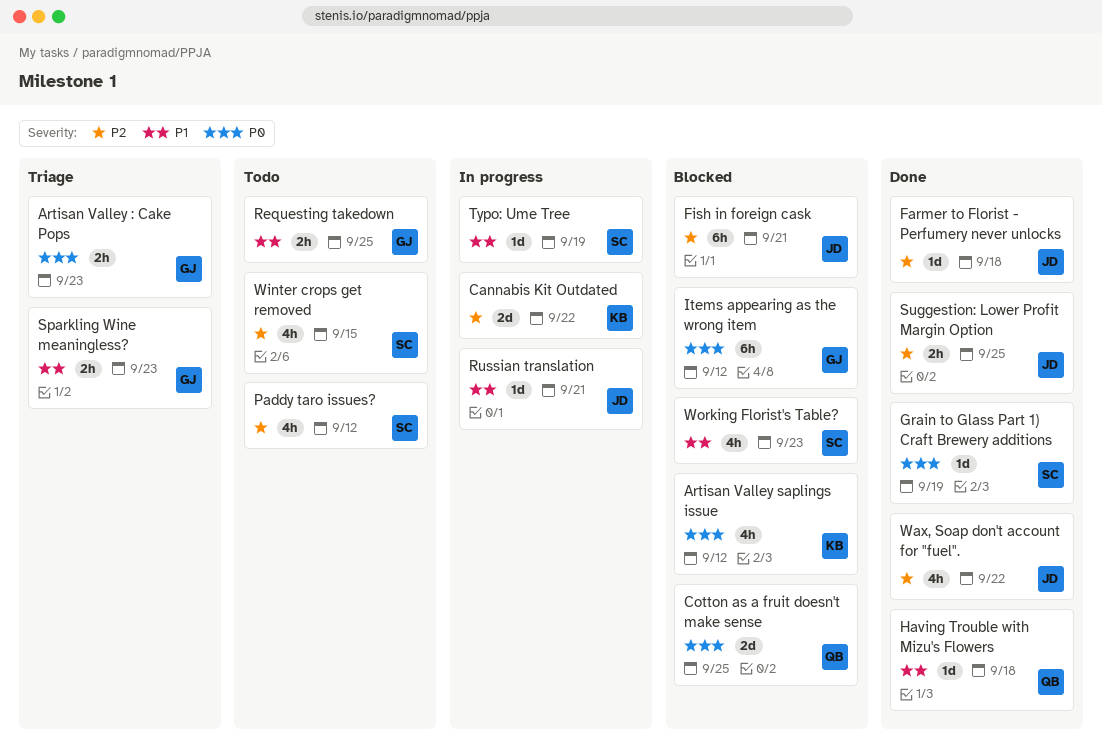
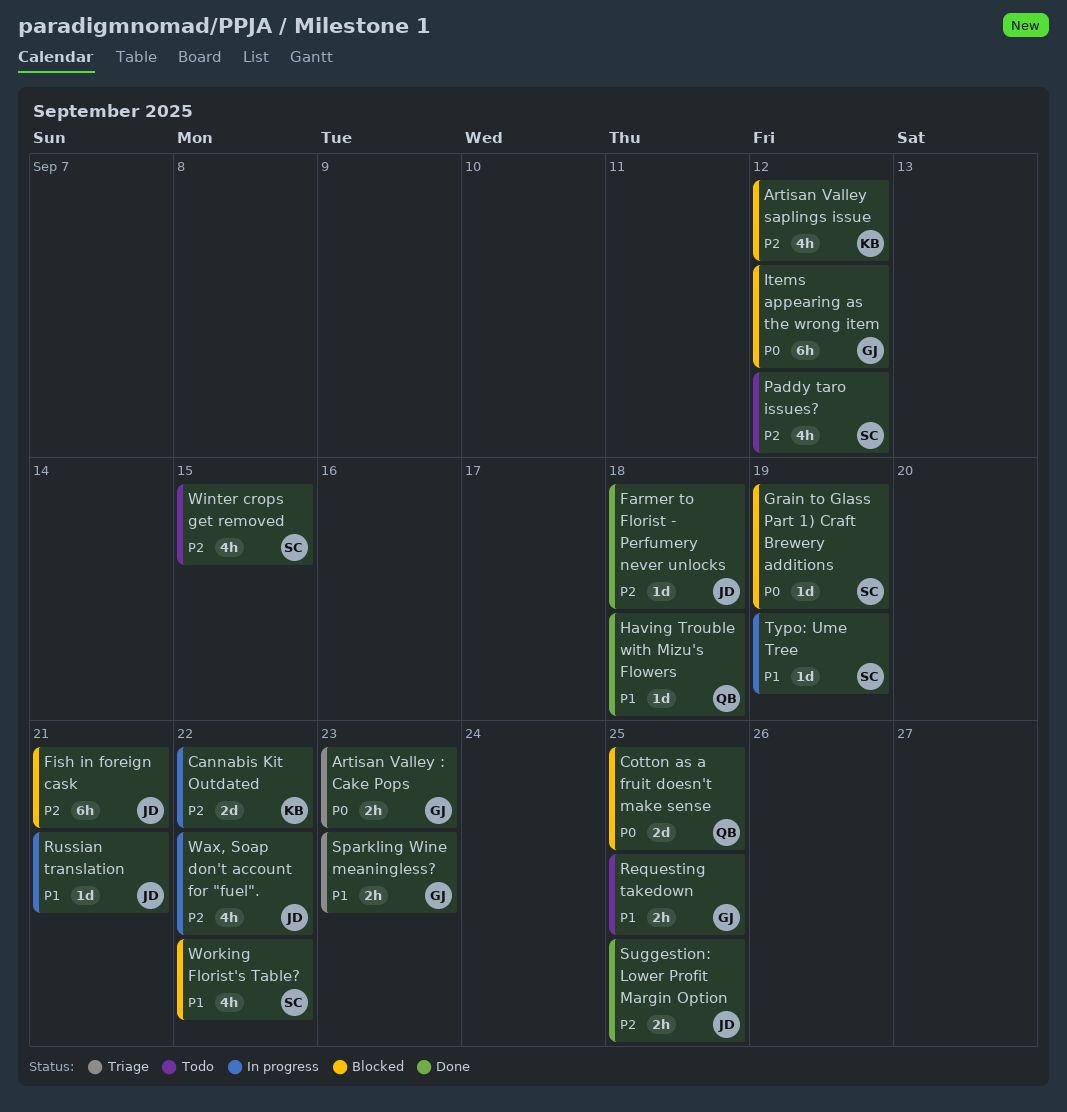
Artisan Valley saplings issue, priority: P0 -> P2
Grain to Glass Part 1) Craft Brewery additions, status: Done -> Blocked
Wax, Soap don't account for "fuel"., status: Done -> In progress
Working Florist's Table?, due: Sep 23 -> Sep 22

